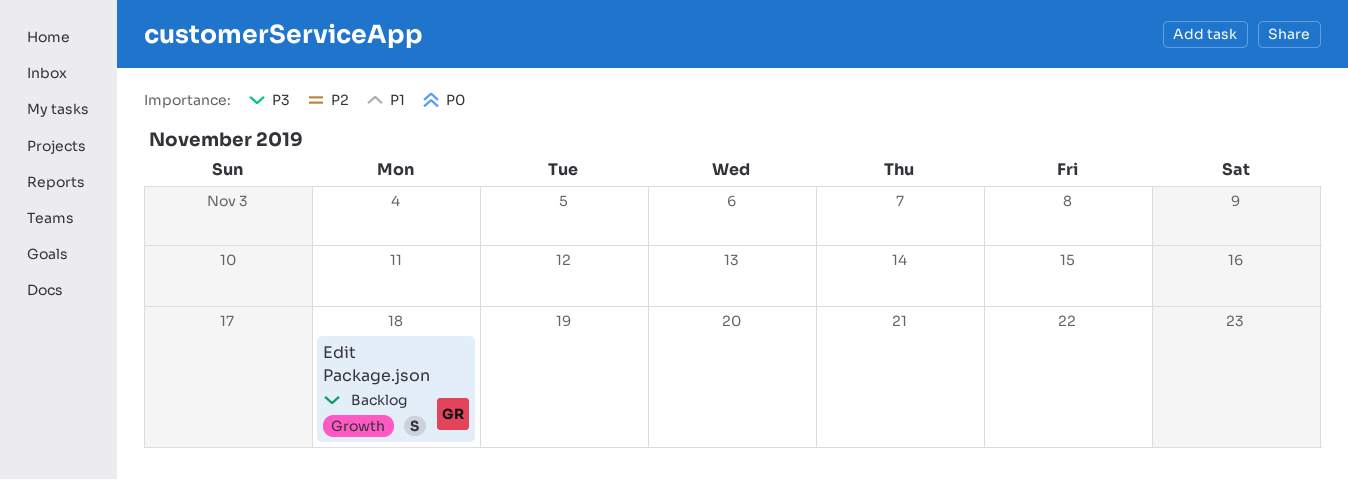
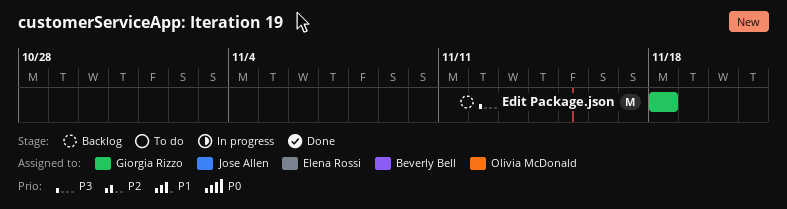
Edit Package.json, estimate: S -> M

